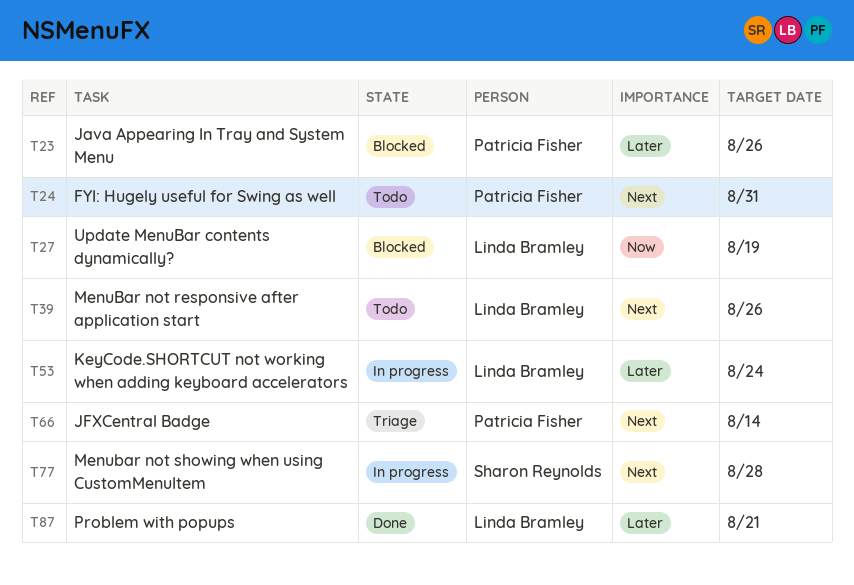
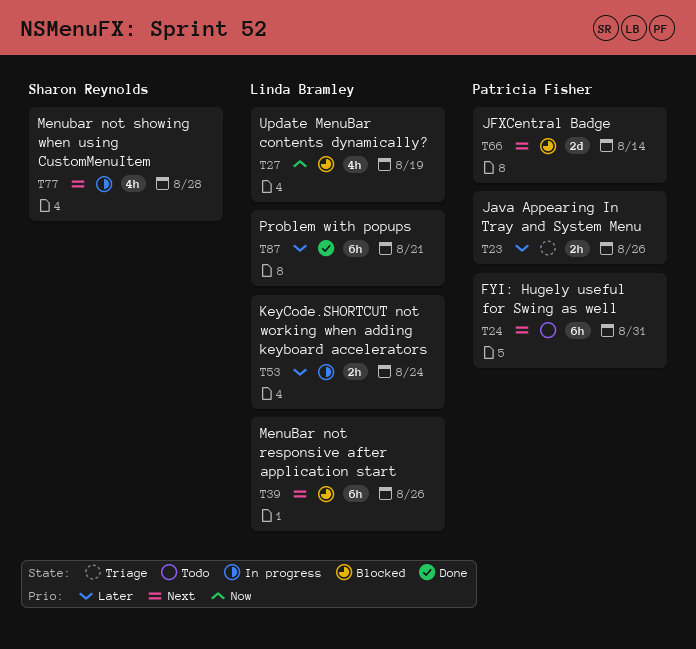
T23, status: Blocked -> Triage
T39, status: Todo -> Blocked
T66, status: Triage -> Blocked

